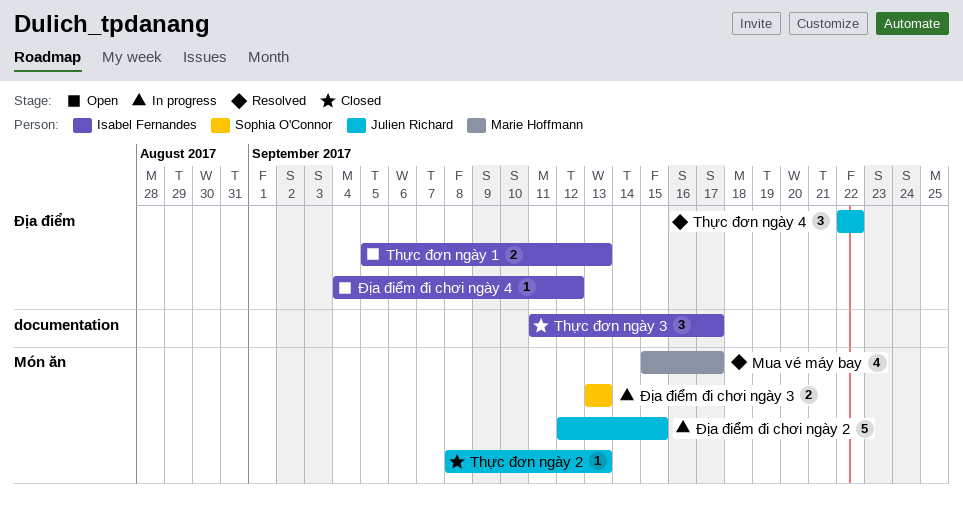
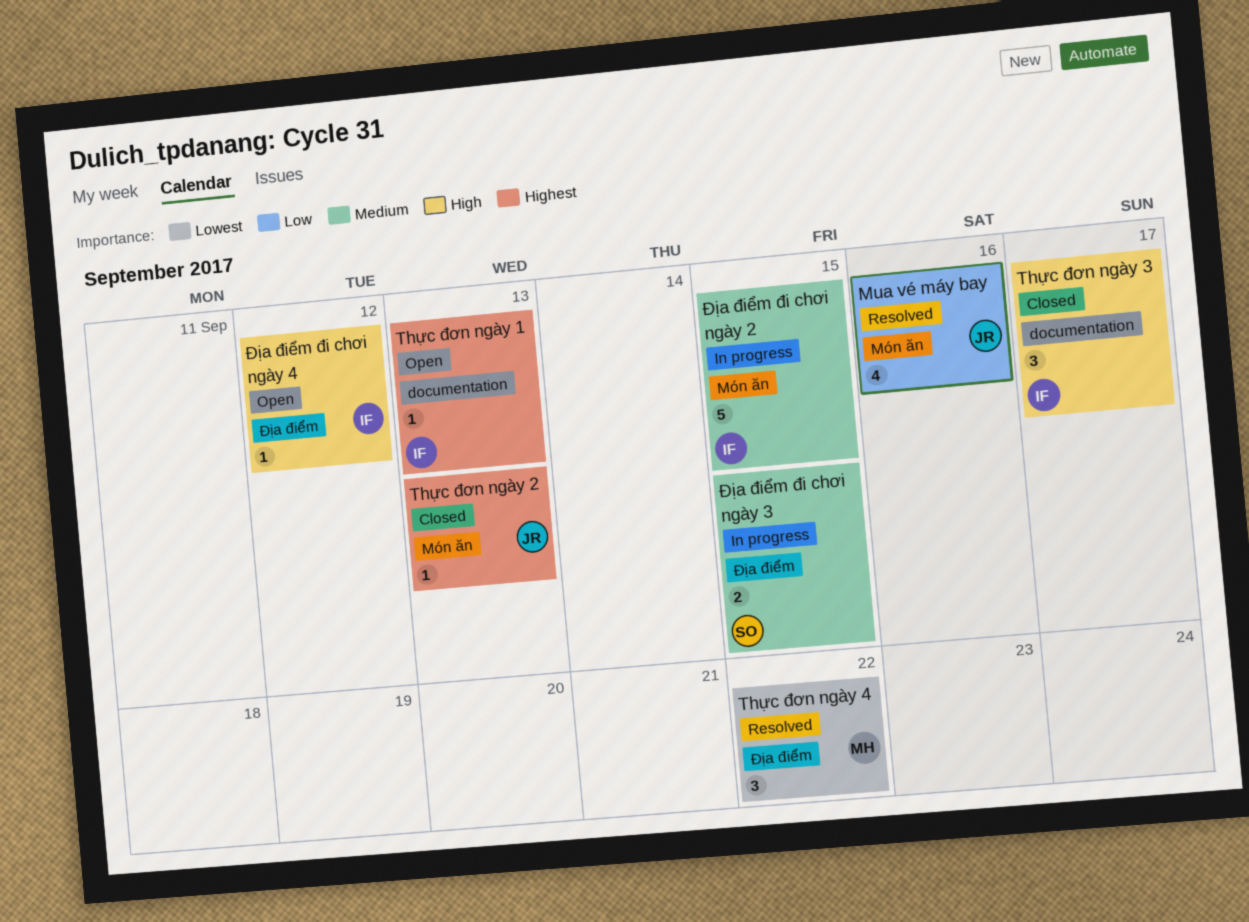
Mua vé máy bay, owner: Marie Hoffmann -> Julien Richard
Mua vé máy bay, due: Sep 17 -> Sep 16
Thực đơn ngày 1, label: Địa điểm -> documentation
Thực đơn ngày 1, estimate: 2 -> 1
Thực đơn ngày 4, owner: Julien Richard -> Marie Hoffmann
Địa điểm đi chơi ngày 2, owner: Julien Richard -> Isabel Fernandes
Địa điểm đi chơi ngày 3, label: Món ăn -> Địa điểm
Địa điểm đi chơi ngày 3, due: Sep 13 -> Sep 15

